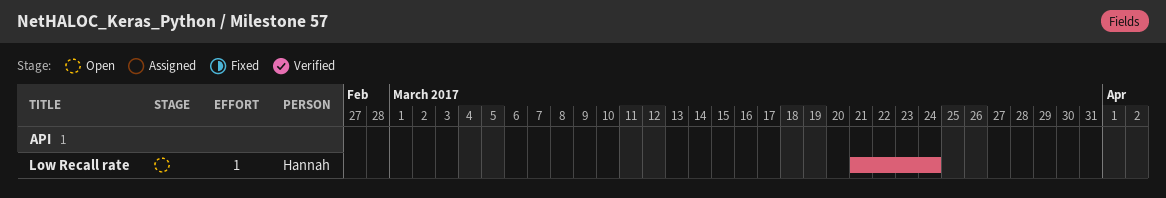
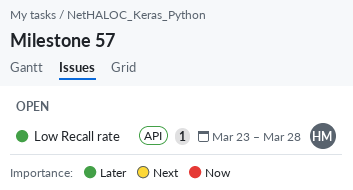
Low Recall rate, start: Mar 21 -> Mar 23
Low Recall rate, due: Mar 24 -> Mar 28

